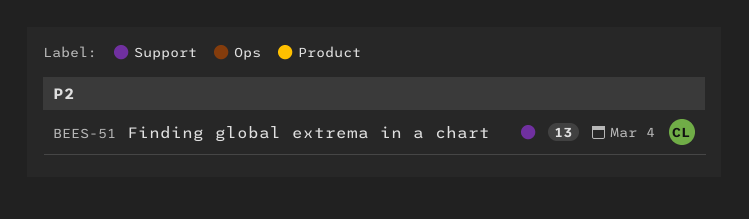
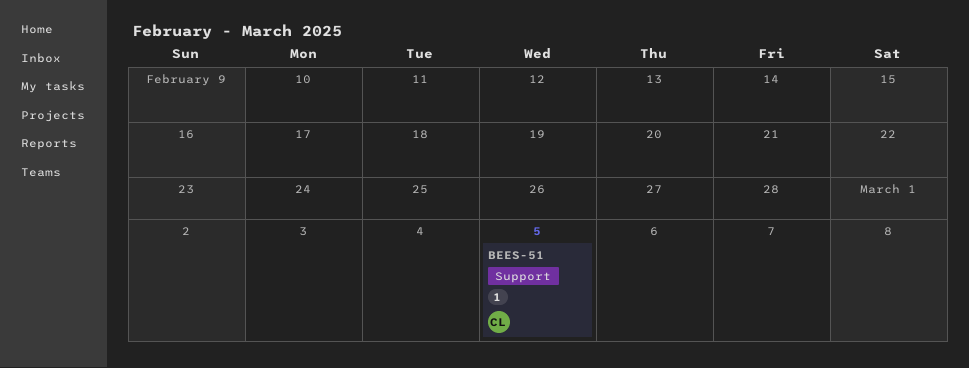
BEES-51, estimate: 13 -> 1
BEES-51, due: Mar 4 -> Mar 5

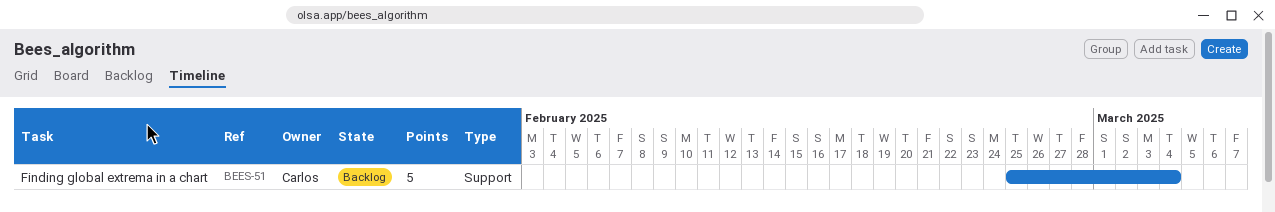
BEES-51, estimate: 1 -> 5
BEES-51, due: Mar 5 -> Mar 4

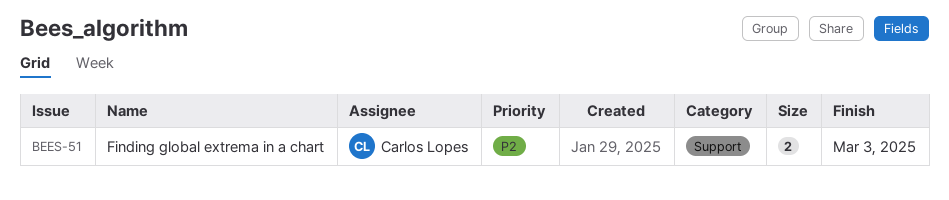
BEES-51, estimate: 5 -> 2
BEES-51, due: Mar 4 -> Mar 3

